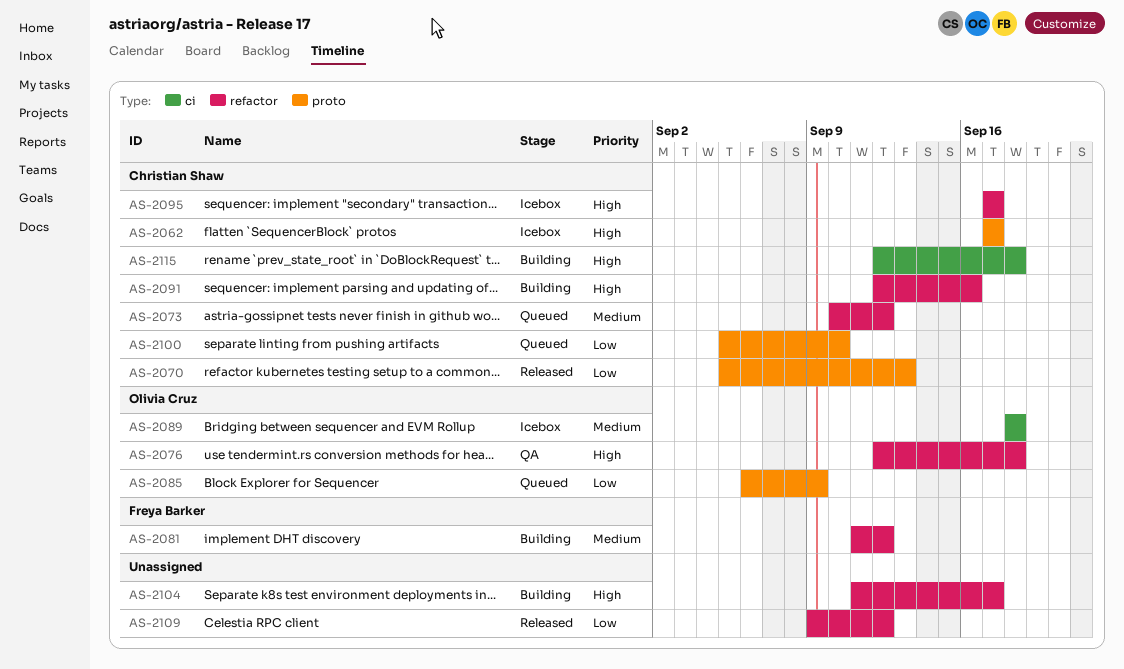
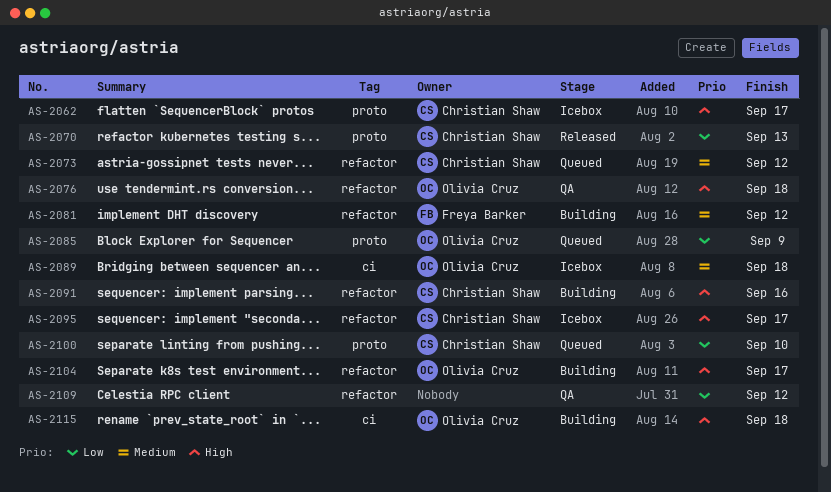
AS-2104, owner: none -> Olivia Cruz
AS-2109, status: Released -> QA
AS-2115, owner: Christian Shaw -> Olivia Cruz

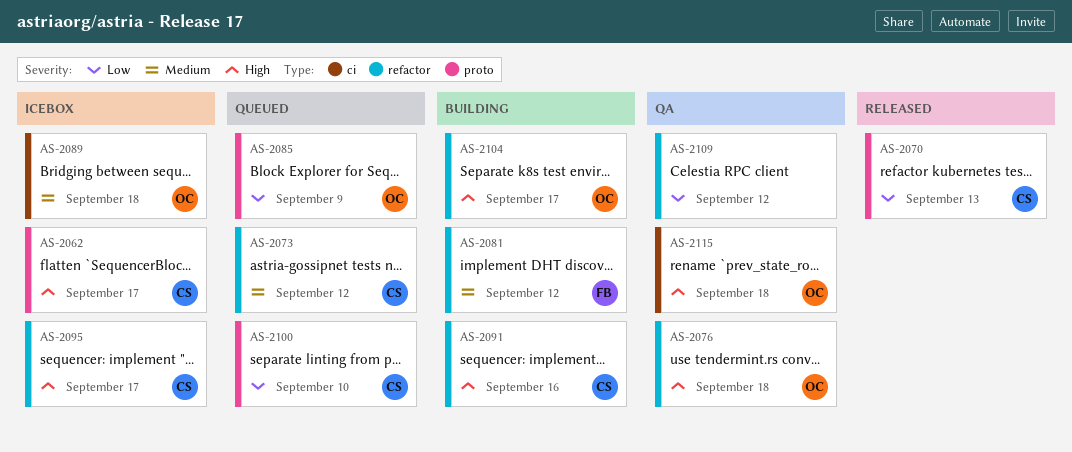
AS-2115, status: Building -> QA

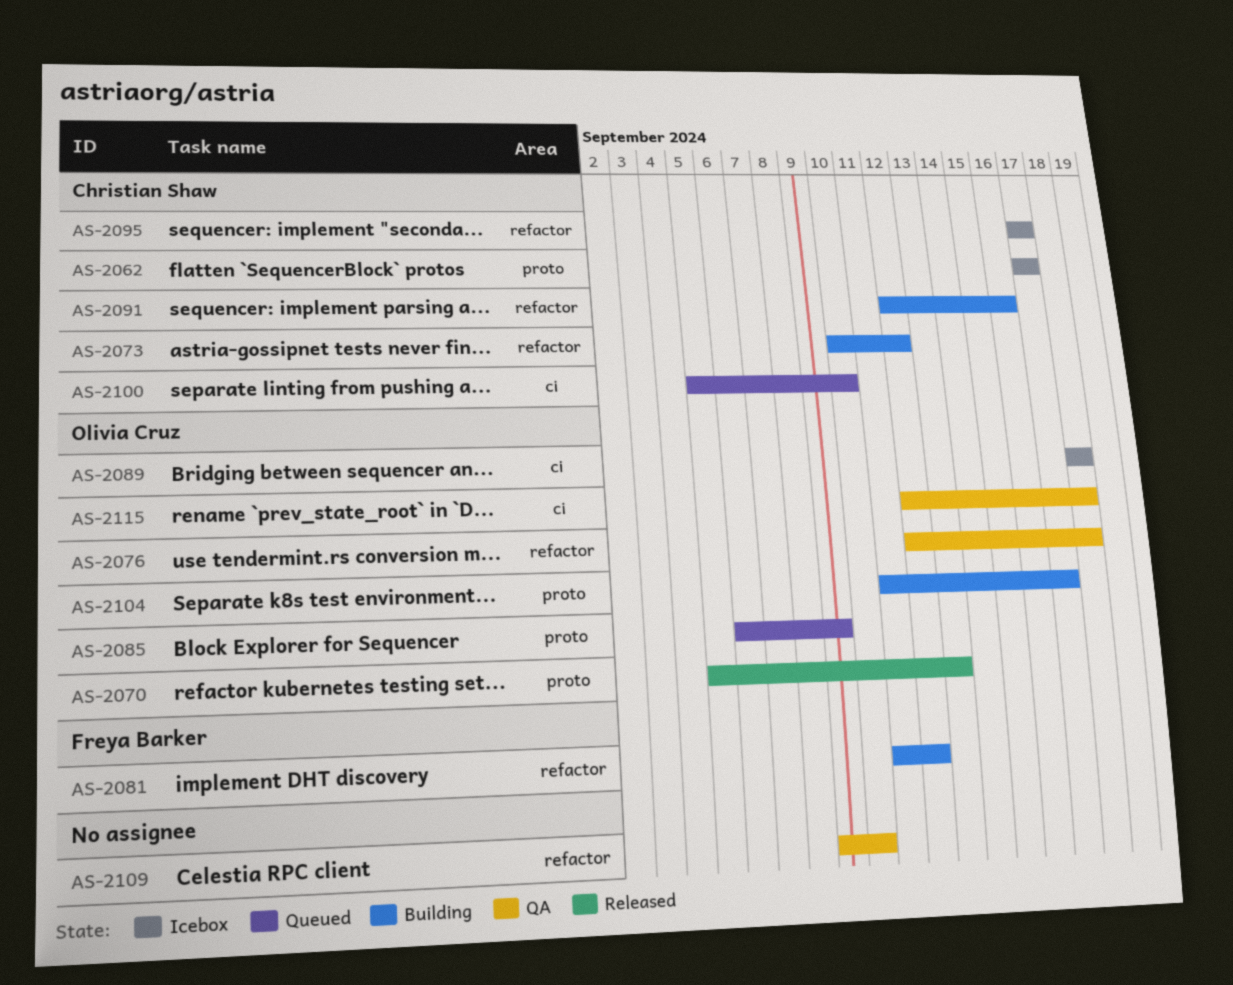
AS-2070, owner: Christian Shaw -> Olivia Cruz
AS-2073, status: Queued -> Building
AS-2100, label: proto -> ci
AS-2104, label: refactor -> proto
AS-2109, due: Sep 12 -> Sep 10

